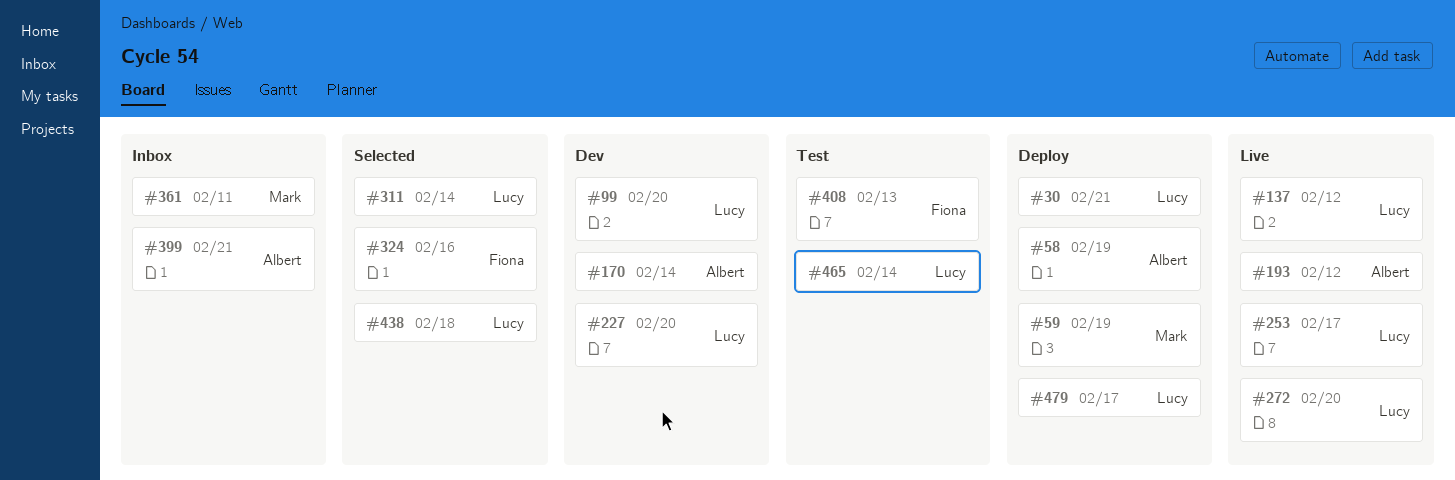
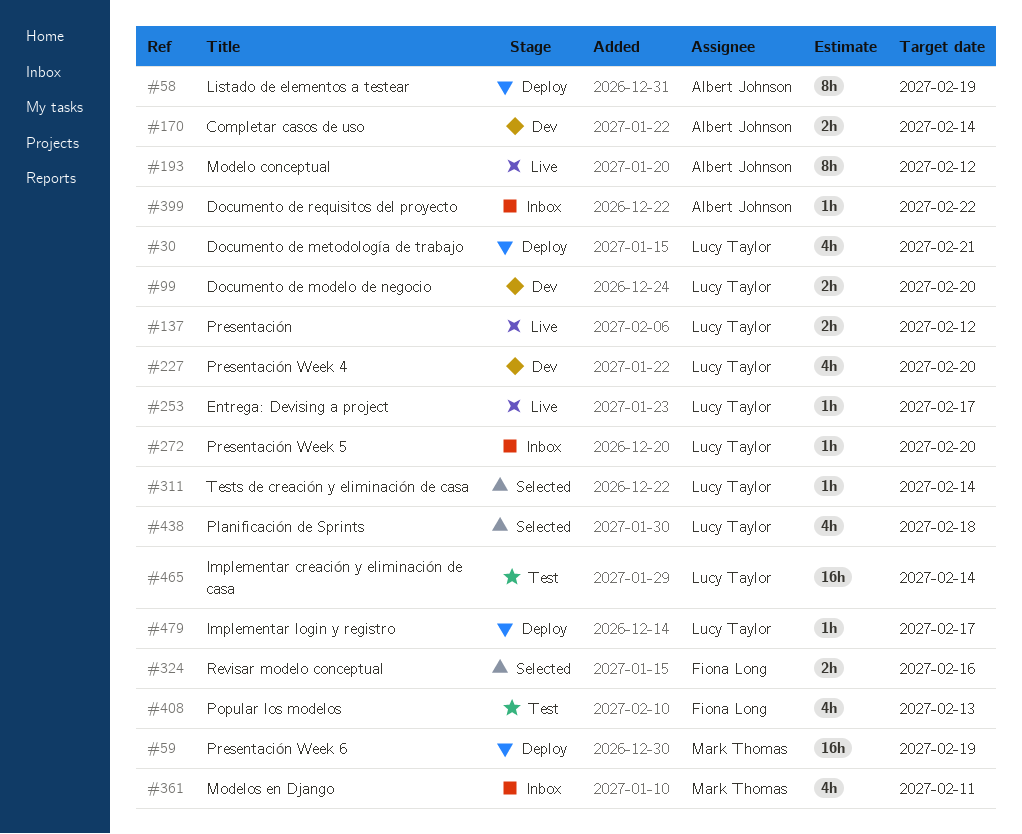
#272, status: Live -> Inbox
#399, due: Feb 21 -> Feb 22

